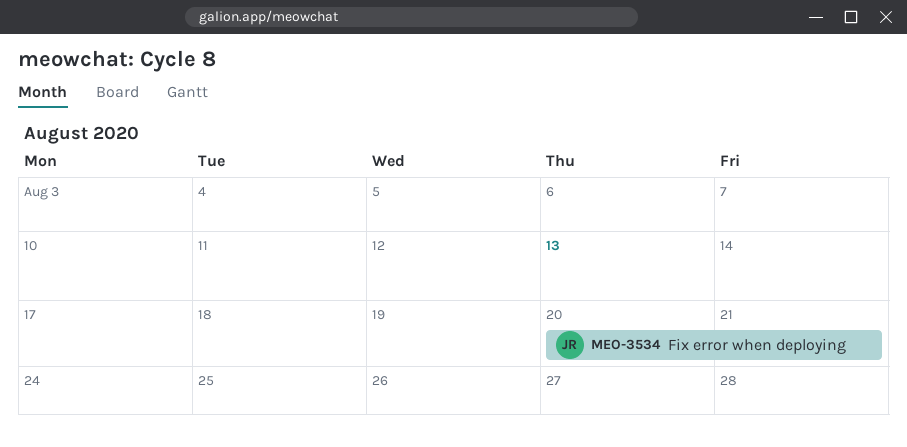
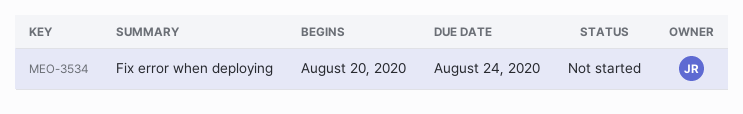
MEO-3534, due: Aug 21 -> Aug 24

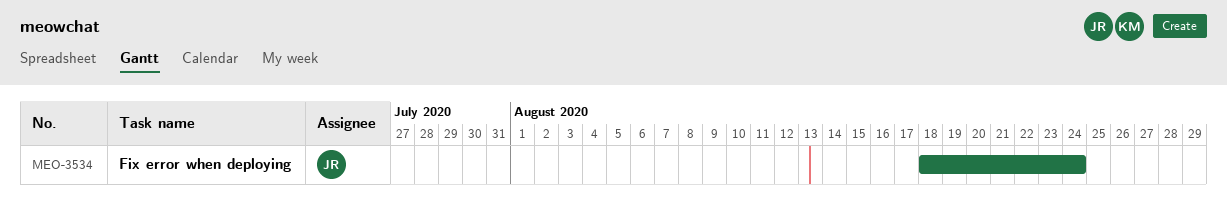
MEO-3534, start: Aug 20 -> Aug 18

